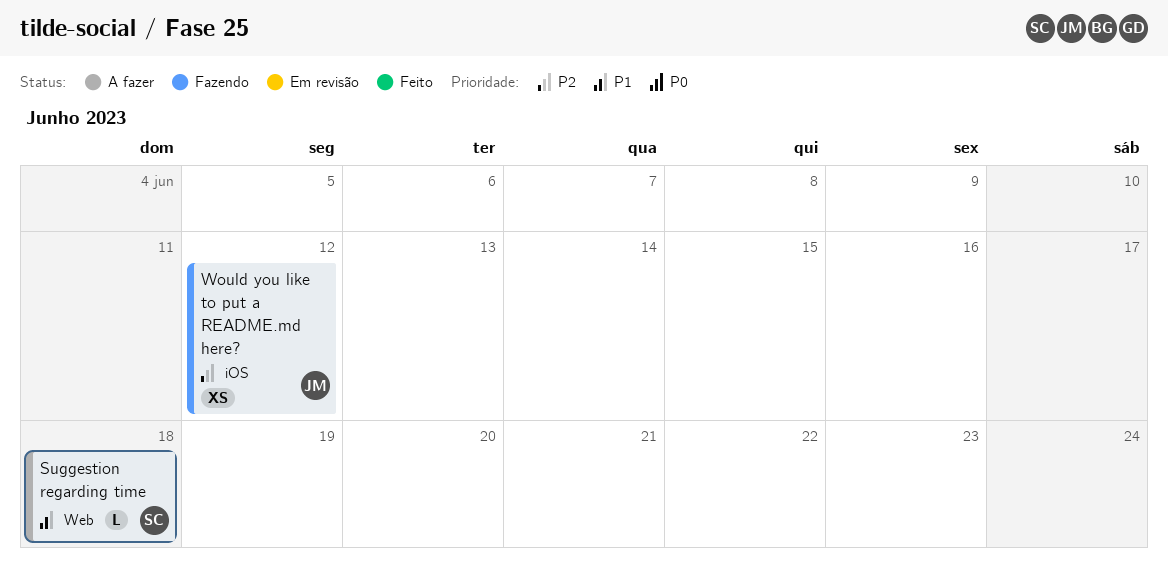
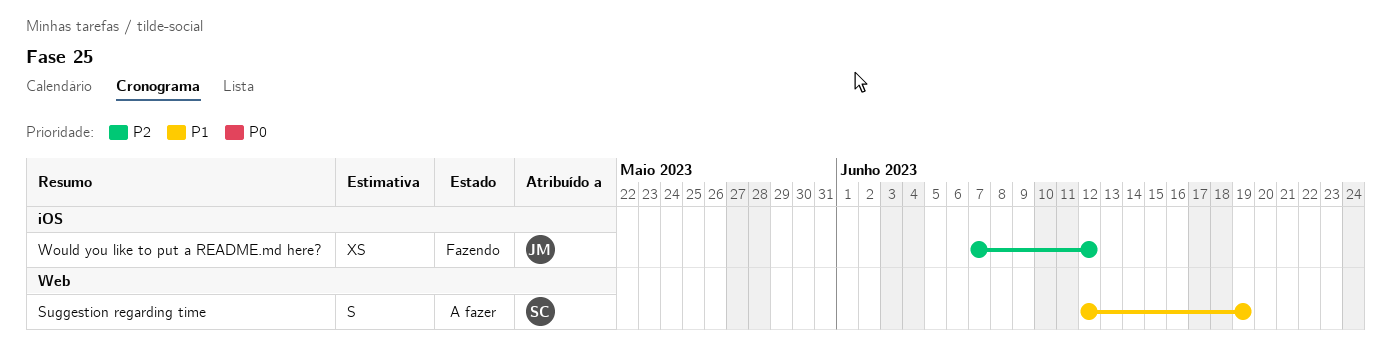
Suggestion regarding time, estimate: L -> S
Suggestion regarding time, due: Jun 18 -> Jun 19

